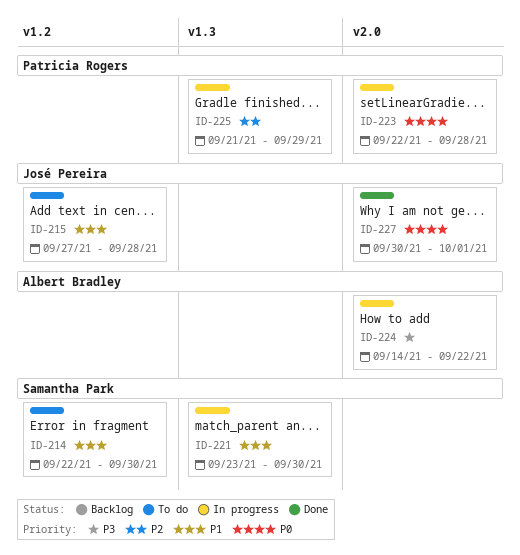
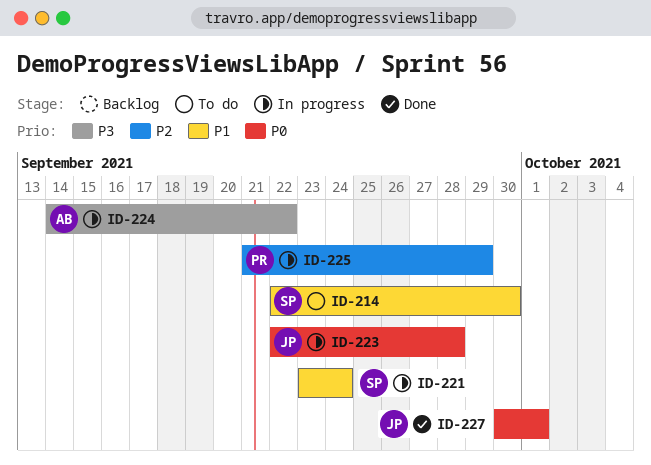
ID-215: present -> none
ID-221, due: Sep 30 -> Sep 24
ID-223, owner: Patricia Rogers -> José Pereira

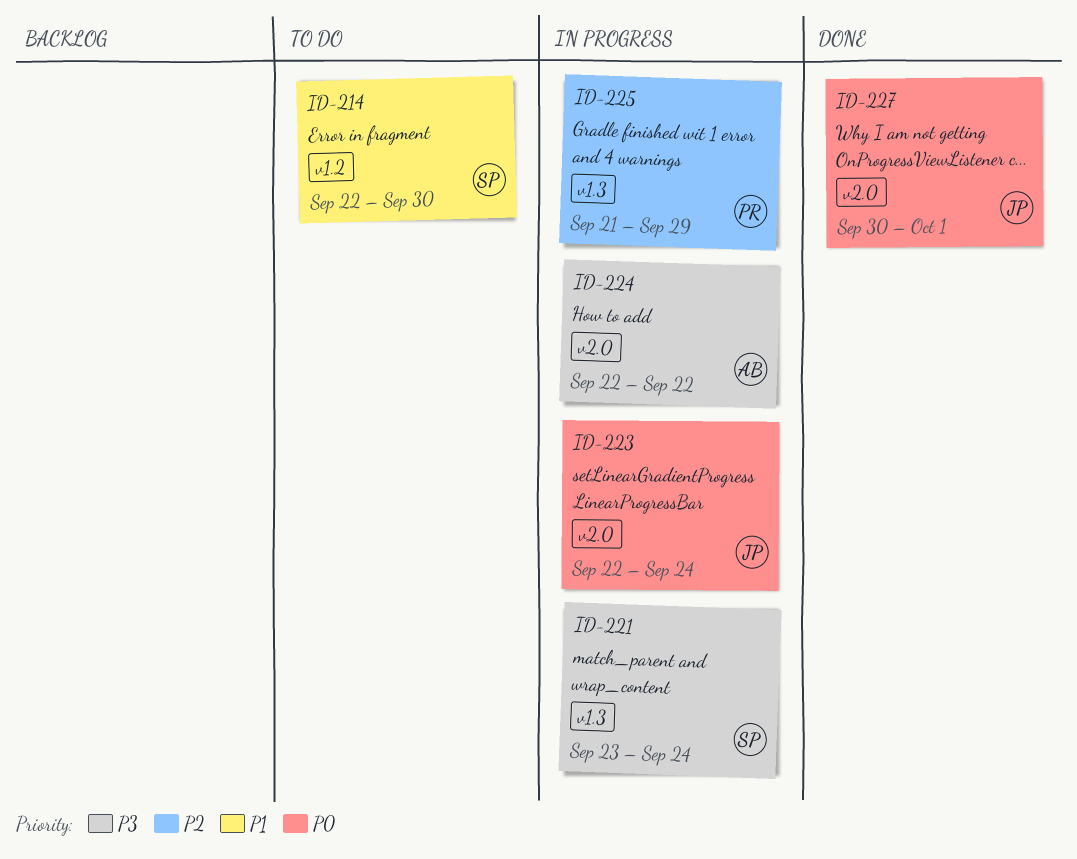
ID-221, priority: P1 -> P3
ID-223, due: Sep 28 -> Sep 24
ID-224, start: Sep 14 -> Sep 22

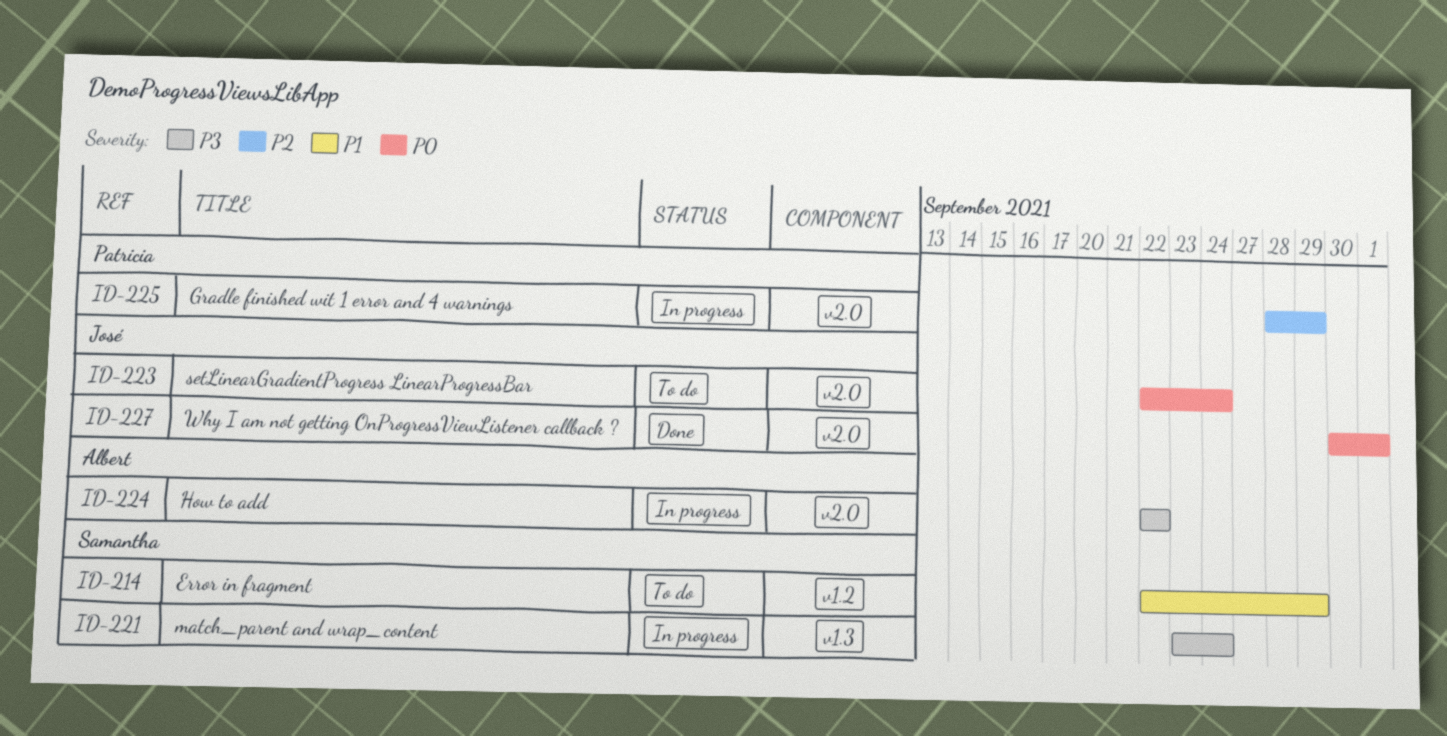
ID-214, due: Sep 30 -> Sep 29
ID-223, status: In progress -> To do
ID-225, label: v1.3 -> v2.0
ID-225, start: Sep 21 -> Sep 28

